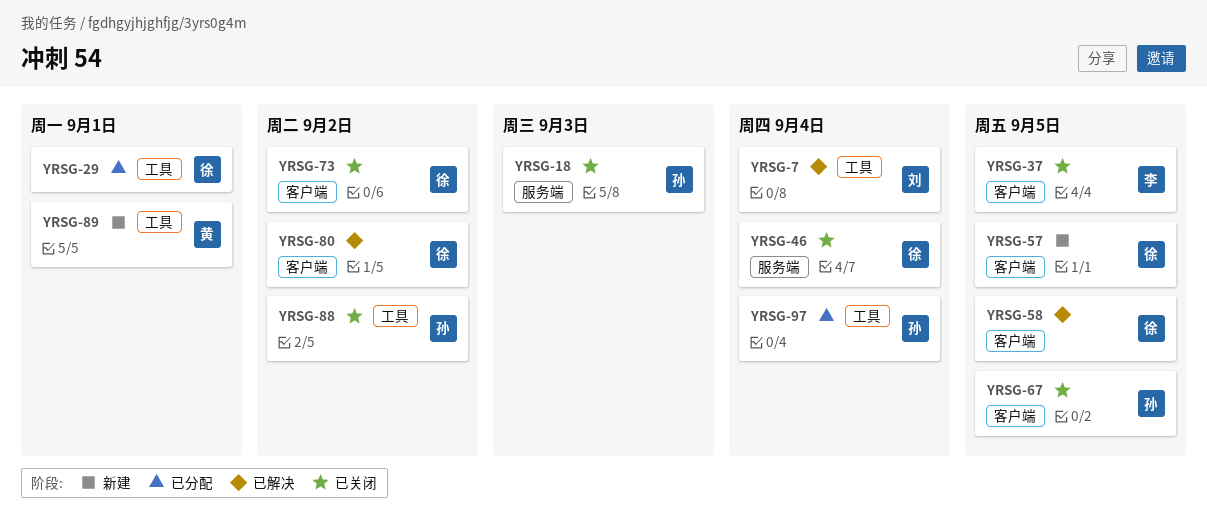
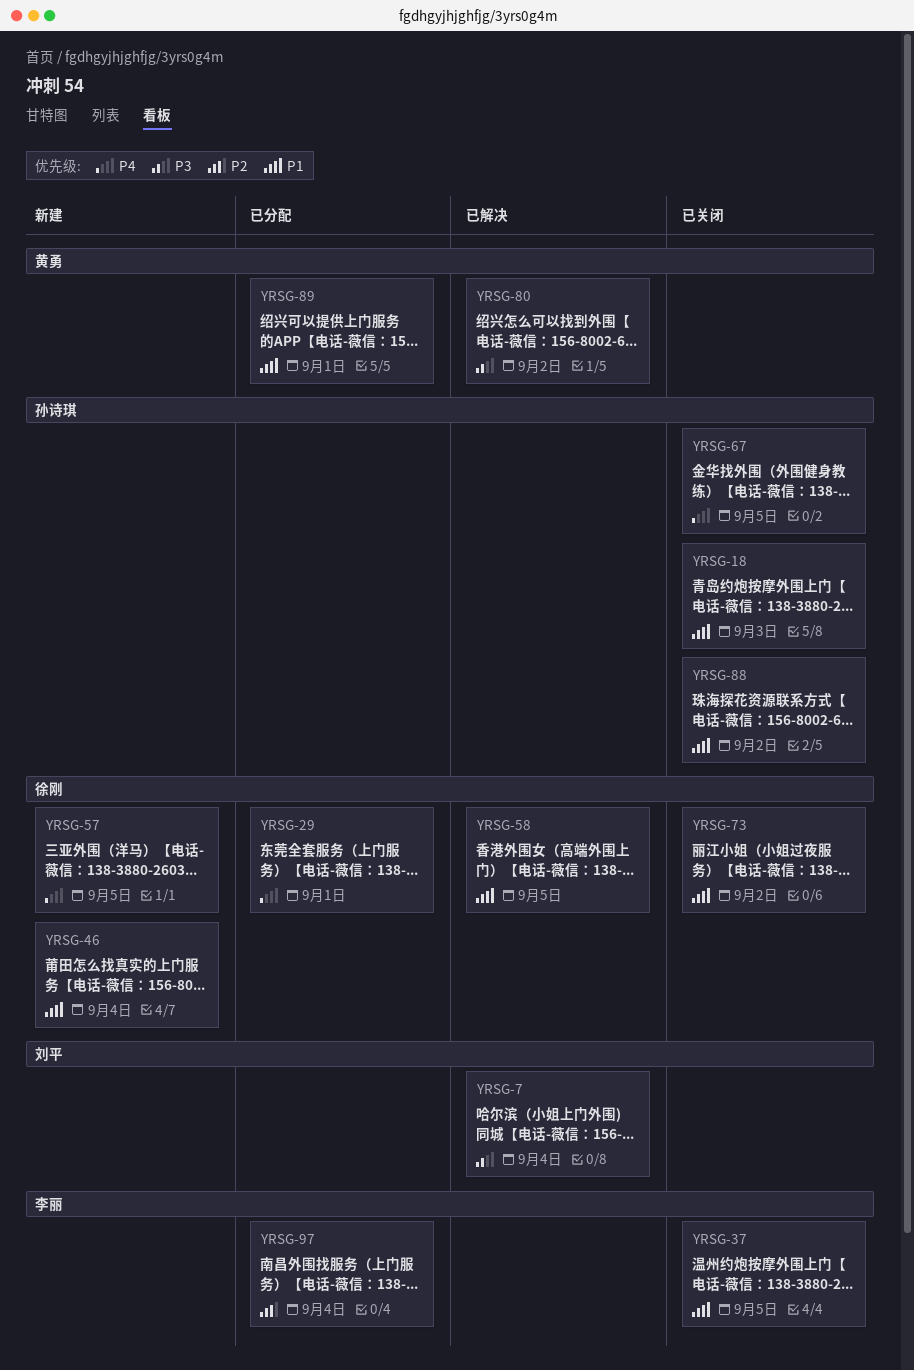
YRSG-46, status: 已关闭 -> 新建
YRSG-80, owner: 徐刚 -> 黄勇
YRSG-89, status: 新建 -> 已分配
YRSG-97, owner: 孙诗琪 -> 李丽

